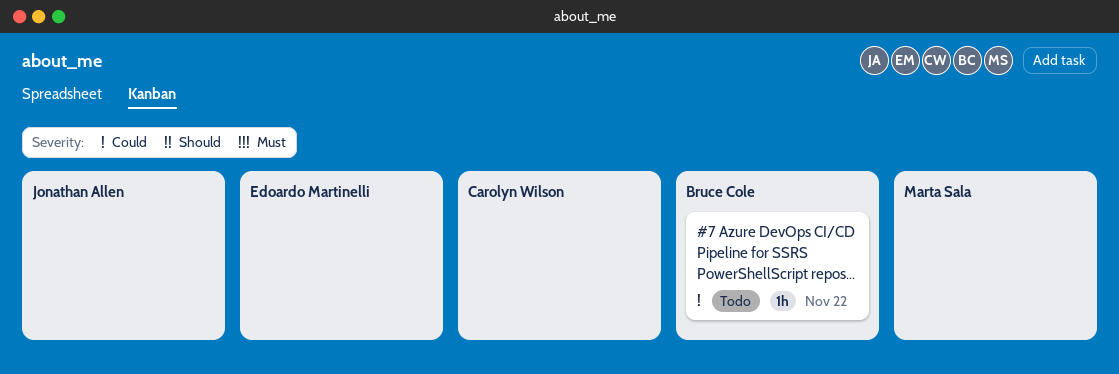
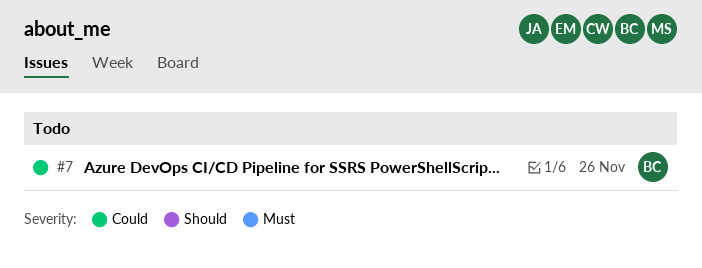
#7, due: Nov 22 -> Nov 26

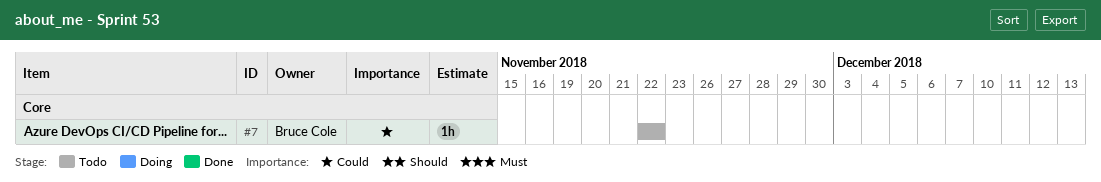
#7, due: Nov 26 -> Nov 22

